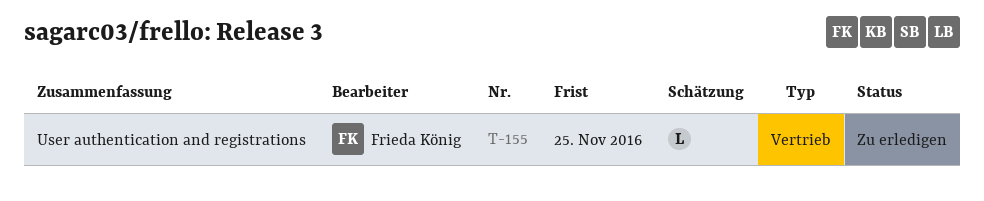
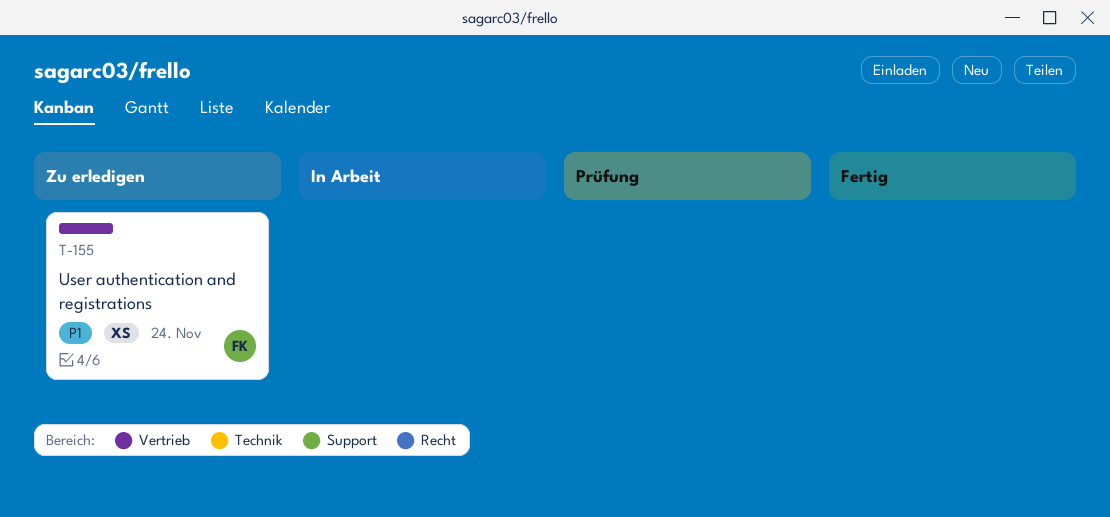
T-155, estimate: L -> XS
T-155, due: Nov 25 -> Nov 24

